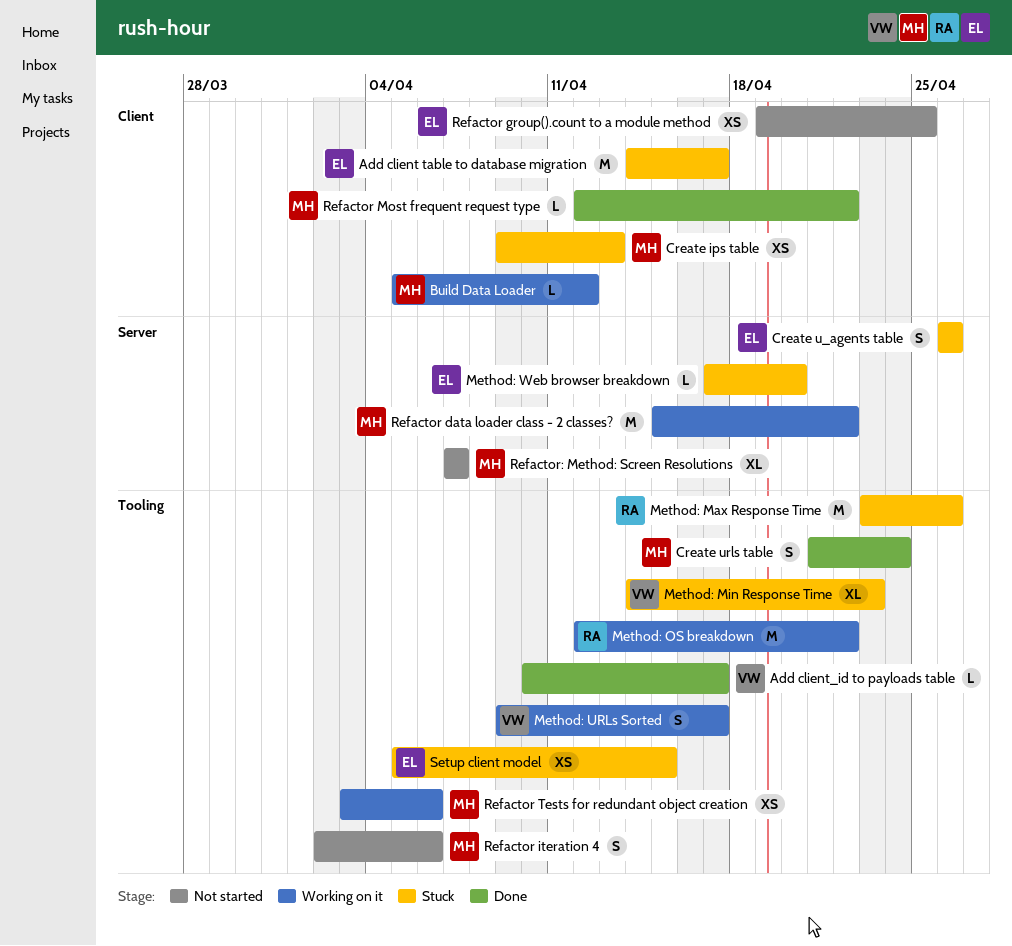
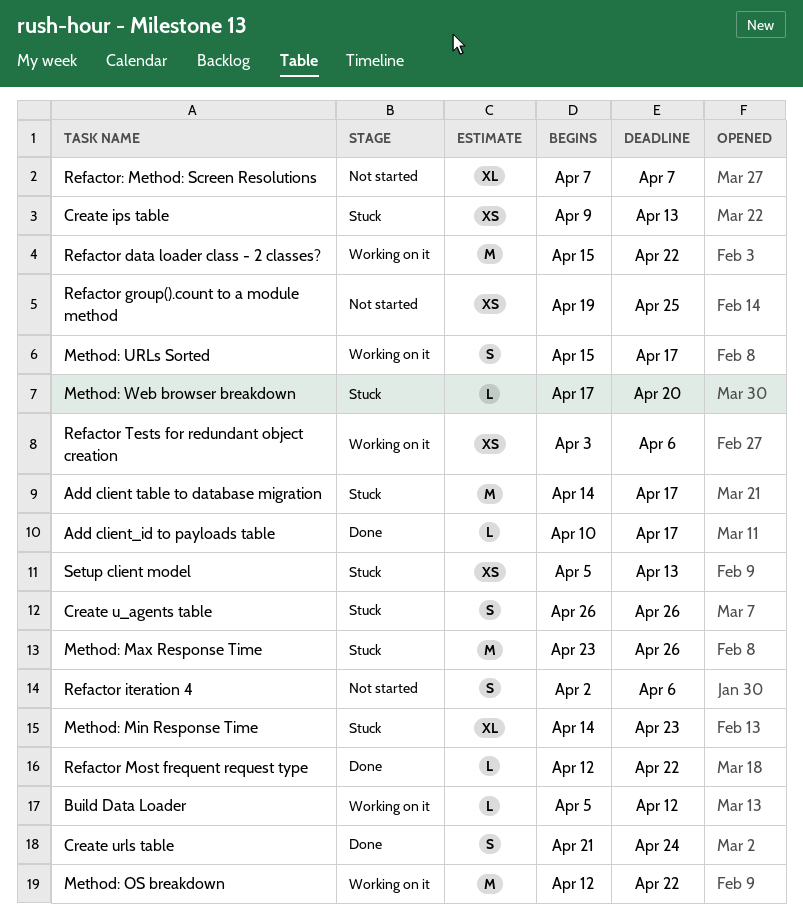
Method: URLs Sorted, start: Apr 9 -> Apr 15
Setup client model, due: Apr 15 -> Apr 13

